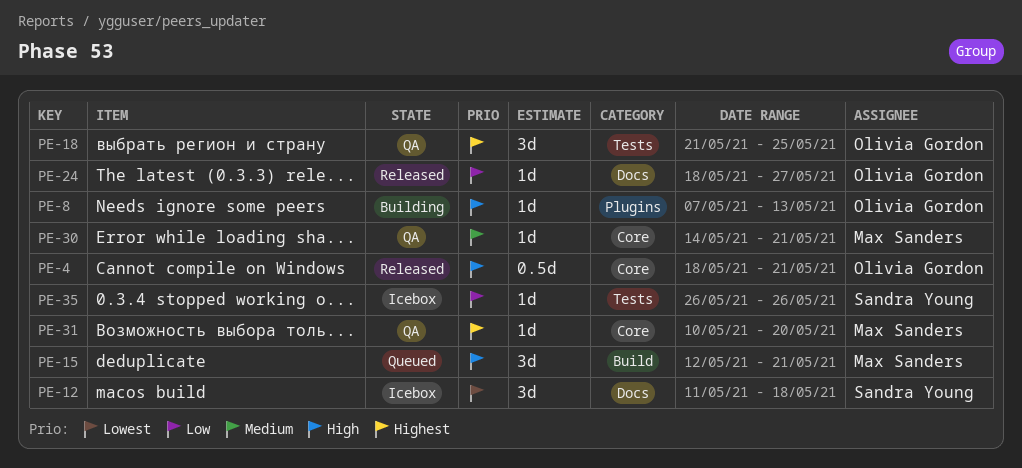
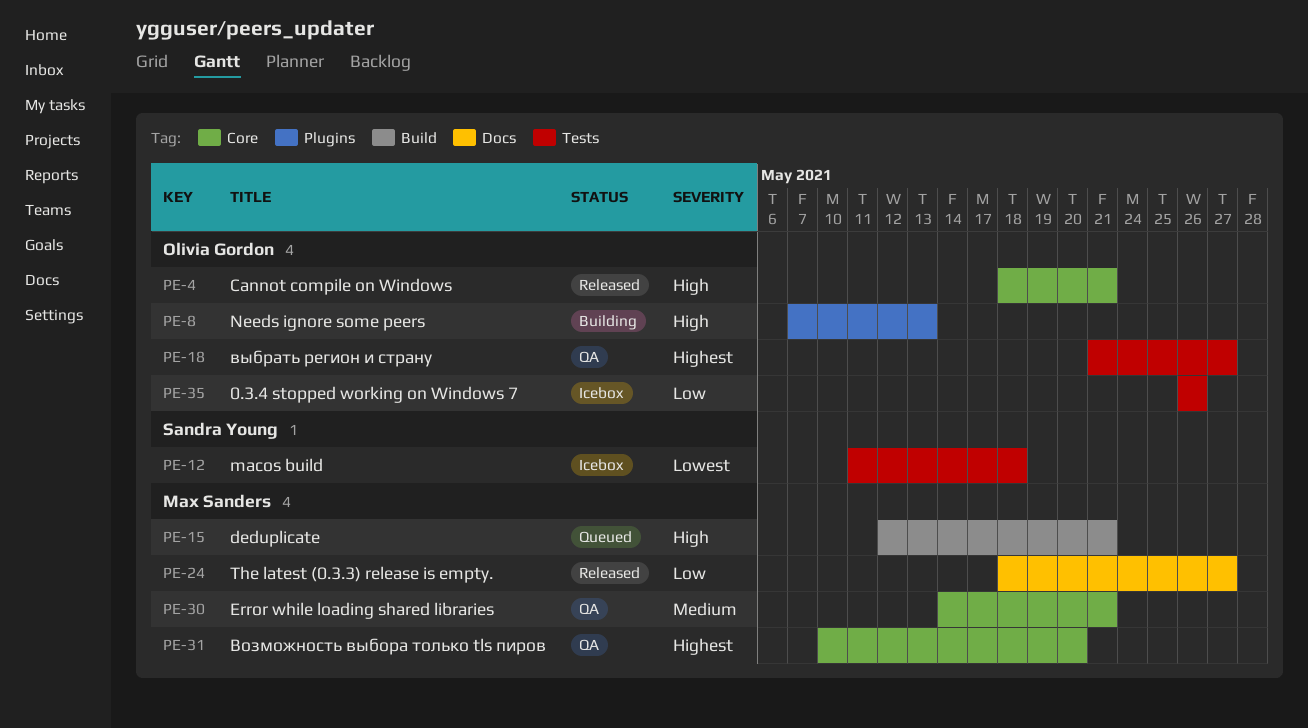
PE-12, label: Docs -> Tests
PE-18, due: May 25 -> May 27
PE-24, owner: Olivia Gordon -> Max Sanders
PE-35, owner: Sandra Young -> Olivia Gordon

